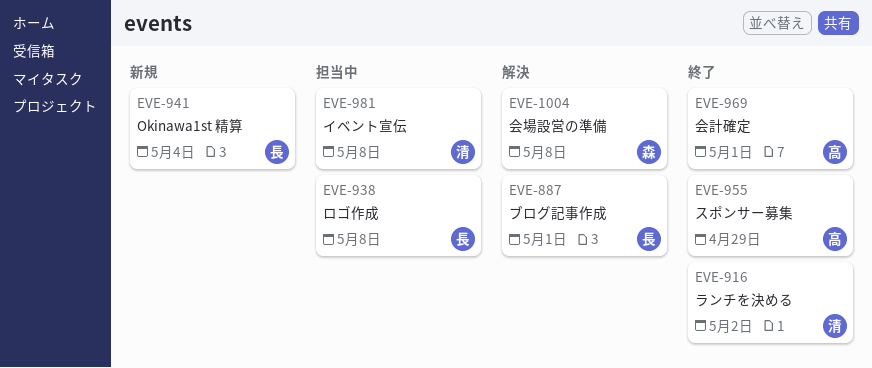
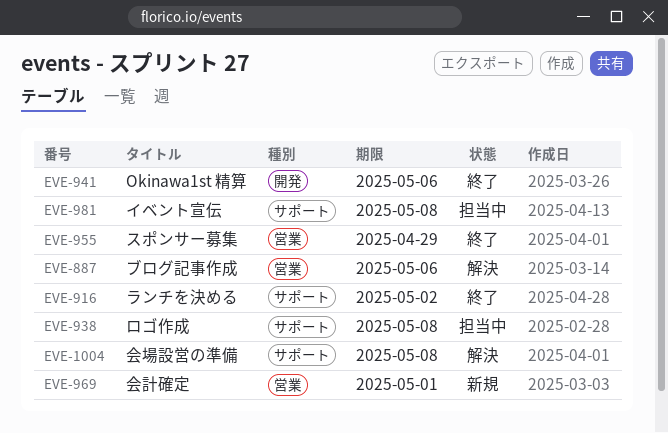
EVE-887, due: May 1 -> May 6
EVE-941, status: 新規 -> 終了
EVE-941, due: May 4 -> May 6
EVE-969, status: 終了 -> 新規

